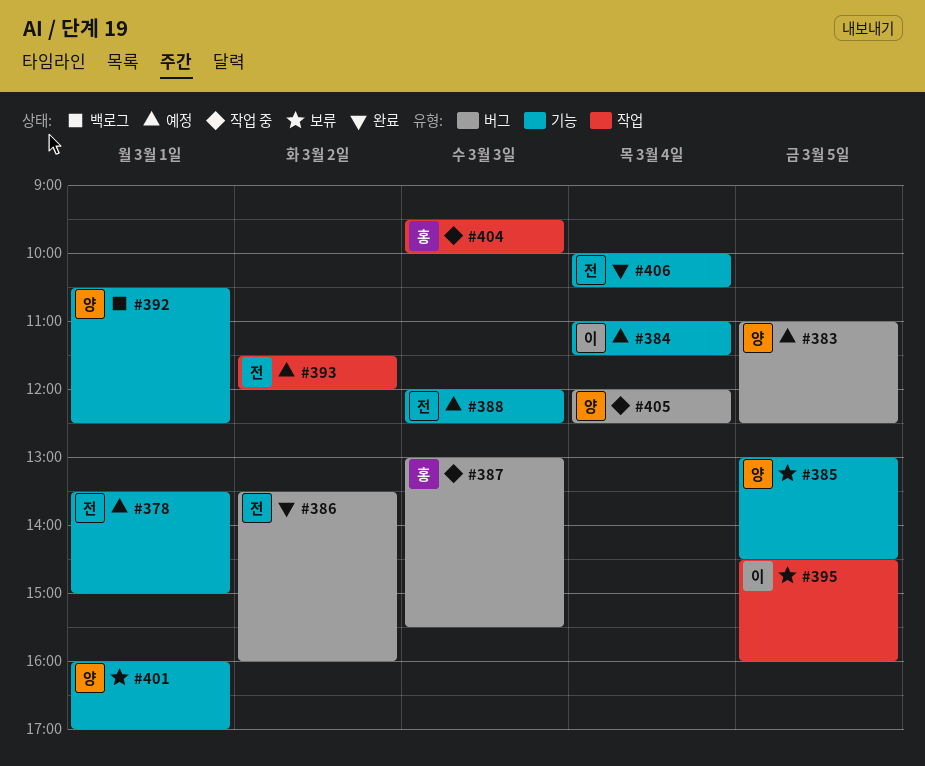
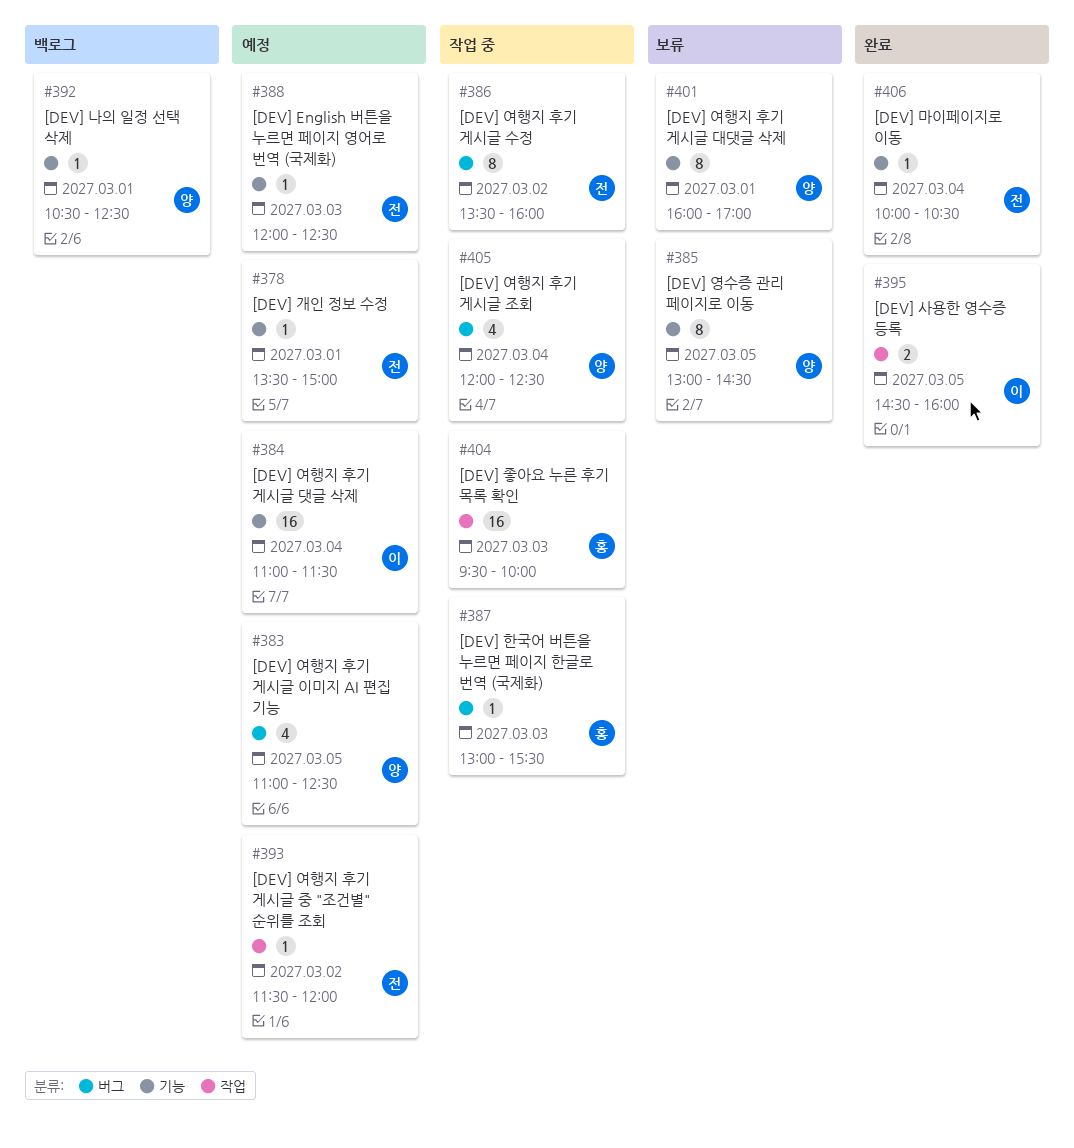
#386, status: 완료 -> 작업 중
#395, status: 보류 -> 완료

